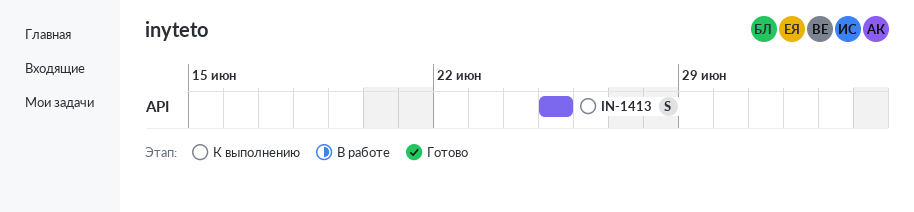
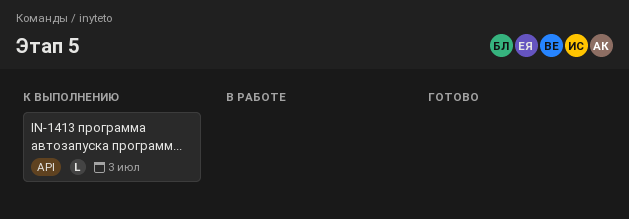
IN-1413, estimate: S -> L
IN-1413, due: Jun 25 -> Jul 3

